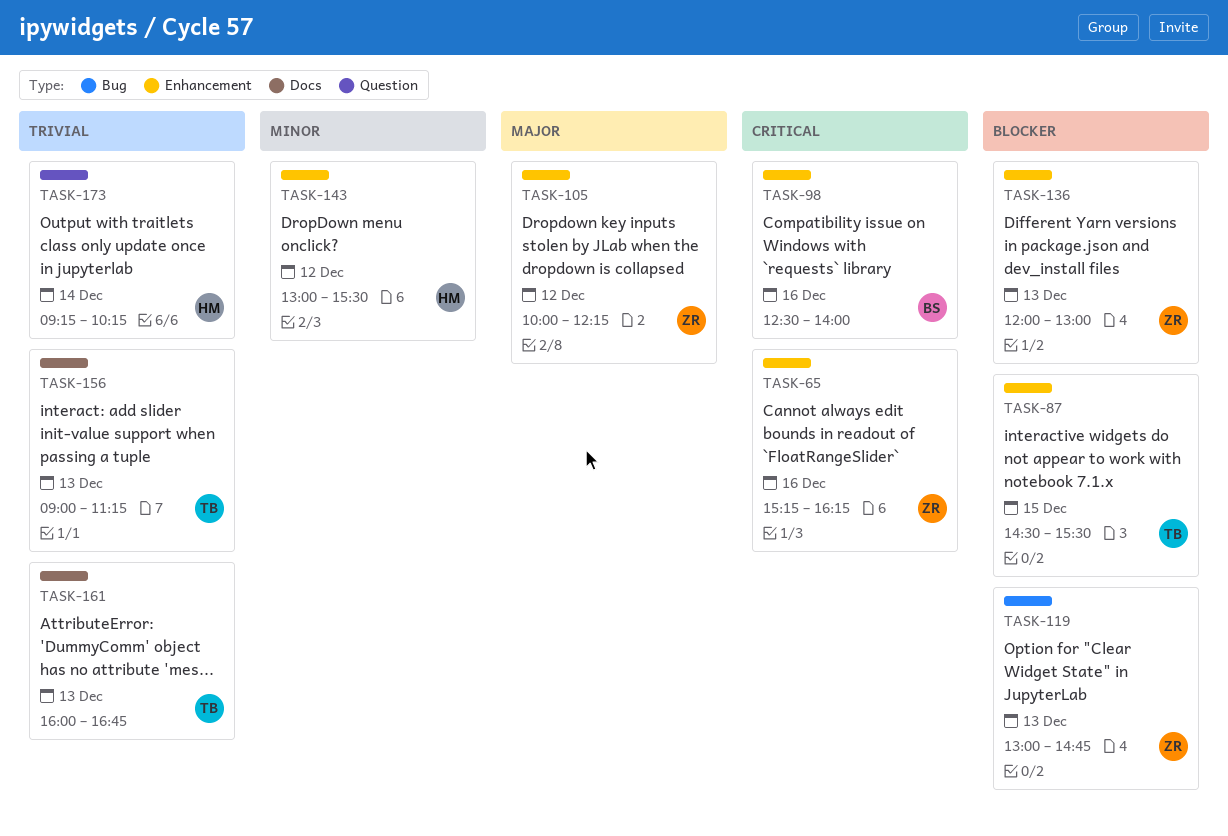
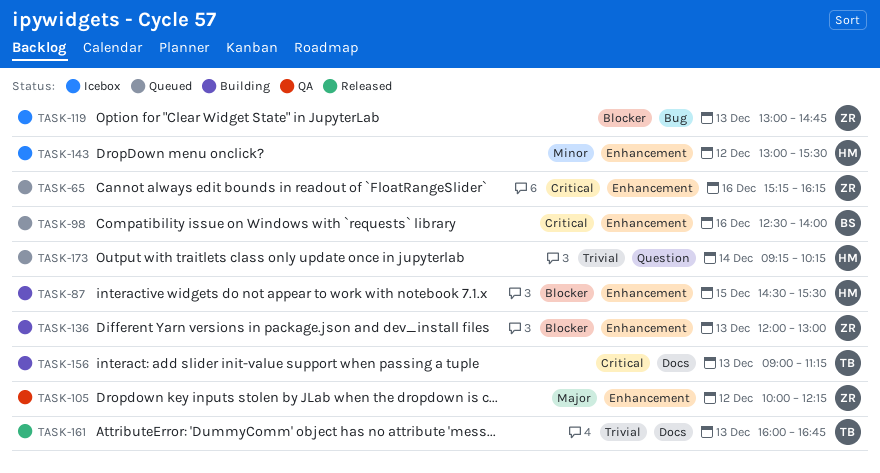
TASK-87, owner: TB -> HM
TASK-156, priority: Trivial -> Critical

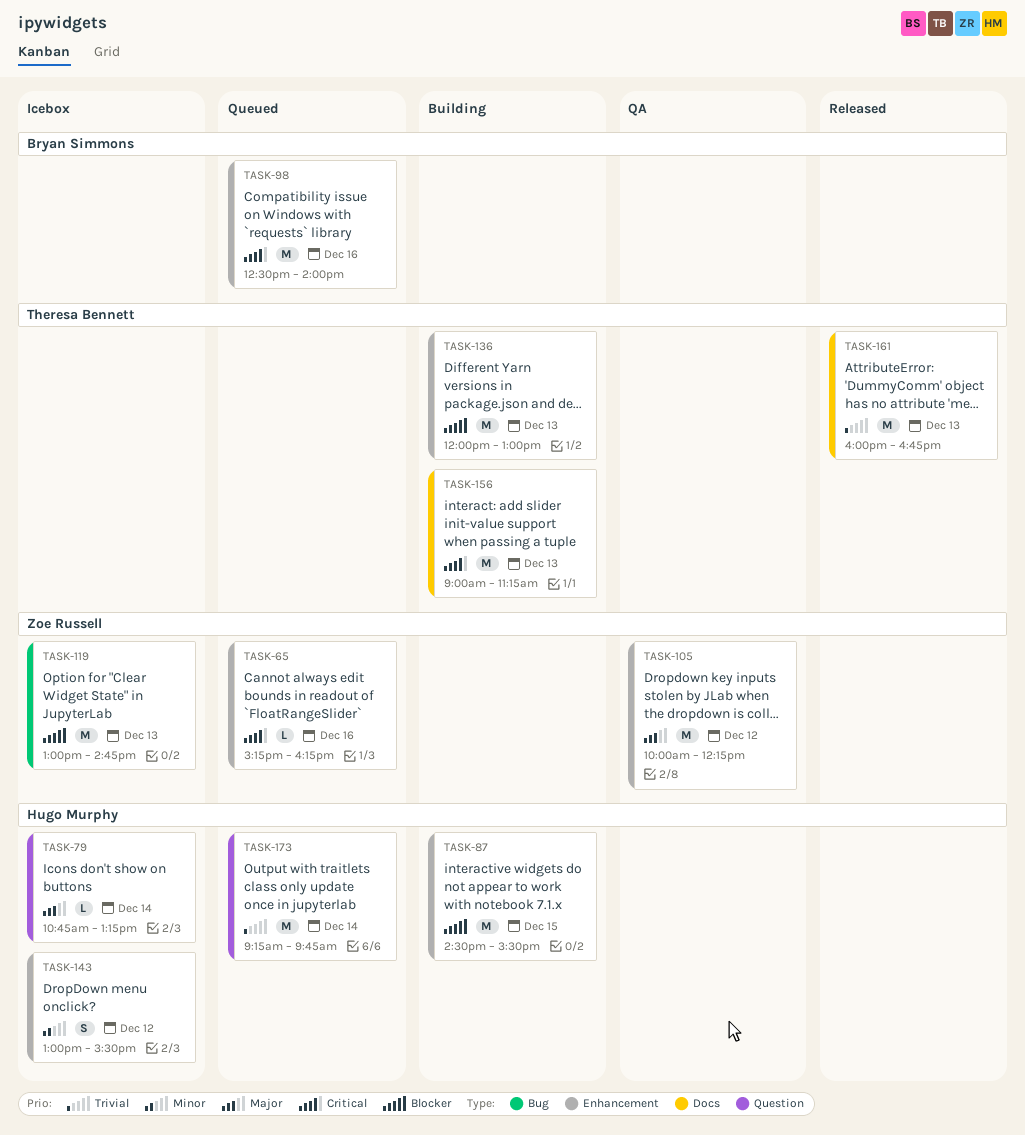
TASK-79: none -> present
TASK-136, owner: Zoe Russell -> Theresa Bennett
TASK-173, ends: 10:15 -> 09:45

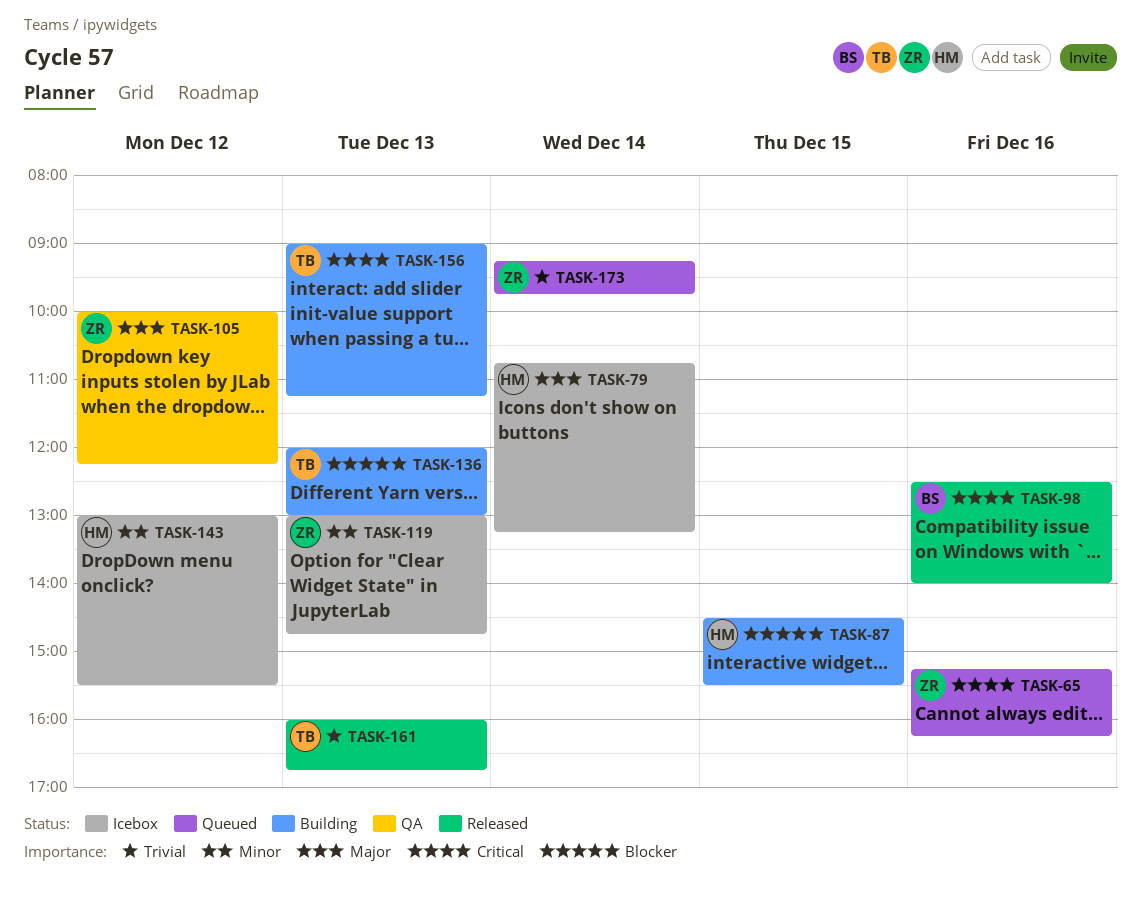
TASK-98, status: Queued -> Released
TASK-119, priority: Blocker -> Minor
TASK-173, owner: Hugo Murphy -> Zoe Russell

